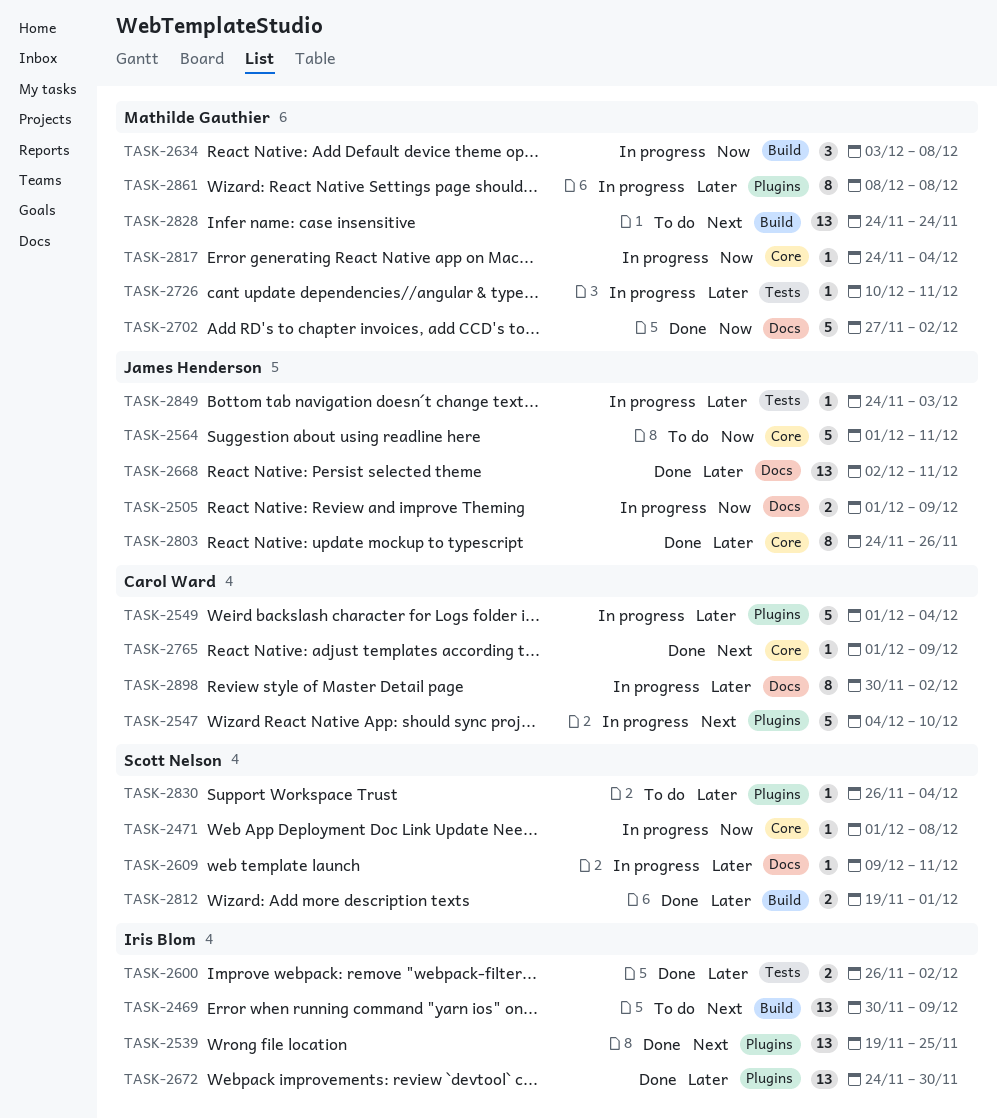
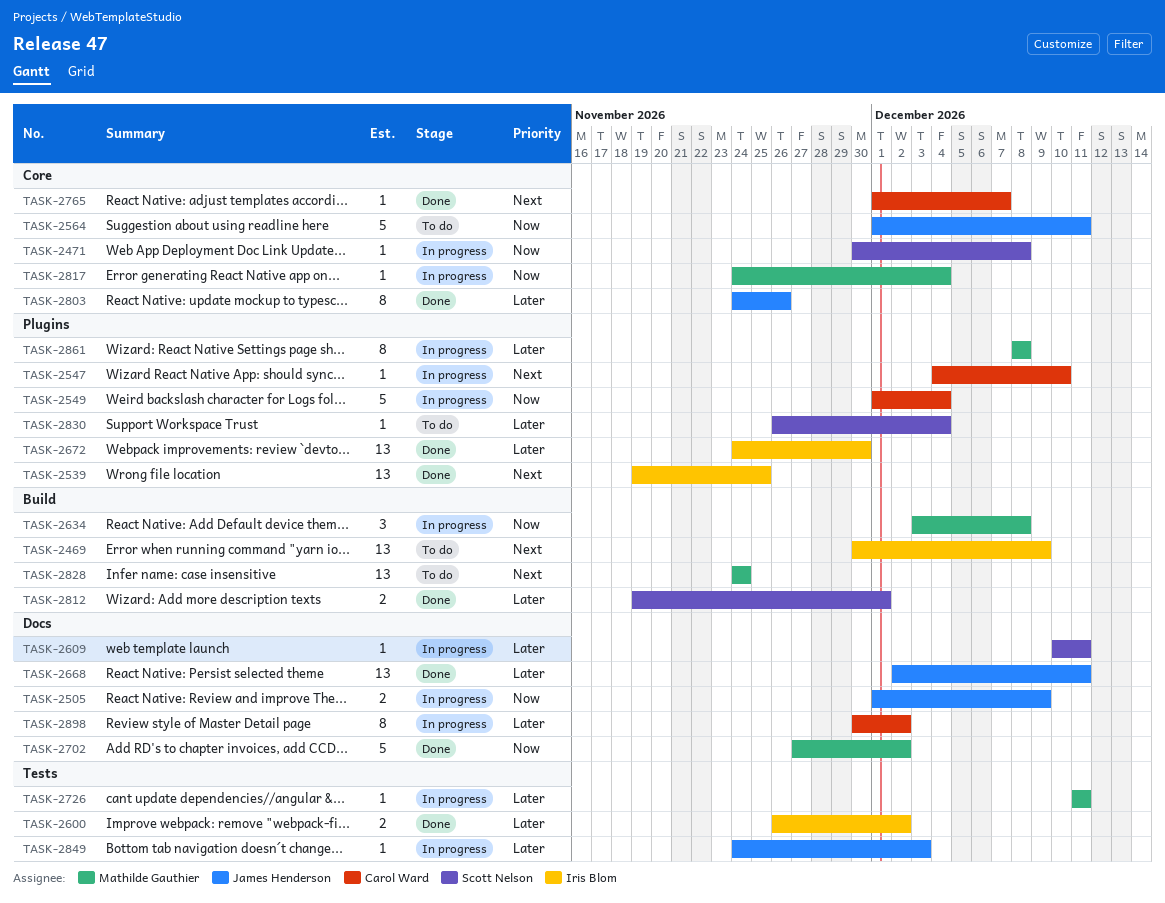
TASK-2471, start: Dec 1 -> Nov 30
TASK-2547, estimate: 5 -> 1
TASK-2549, priority: Later -> Now
TASK-2609, start: Dec 9 -> Dec 10
TASK-2726, start: Dec 10 -> Dec 11
TASK-2765, due: Dec 9 -> Dec 7

